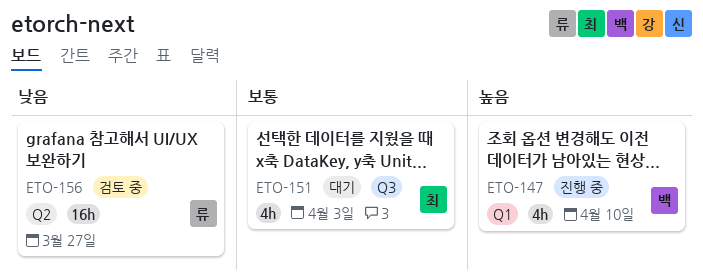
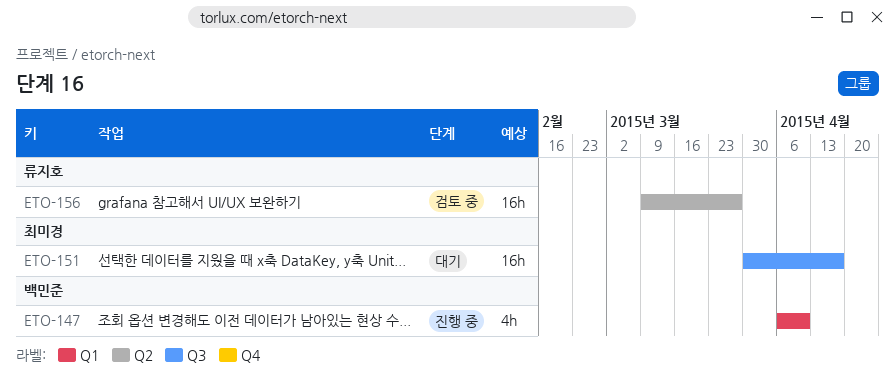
ETO-151, estimate: 4h -> 16h
ETO-151, due: Apr 3 -> Apr 17

